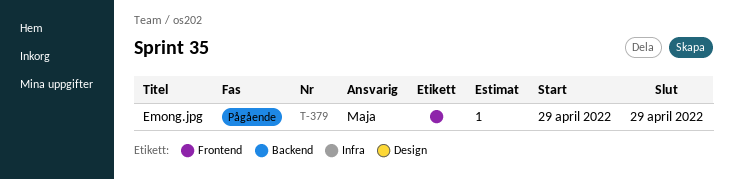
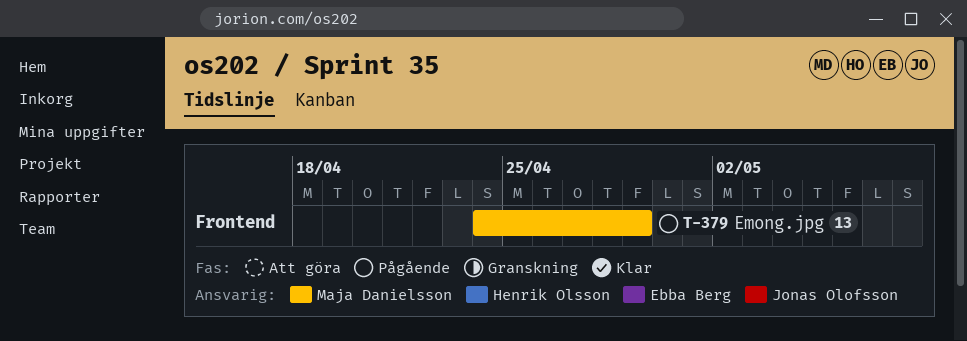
T-379, estimate: 1 -> 13
T-379, start: Apr 29 -> Apr 24

